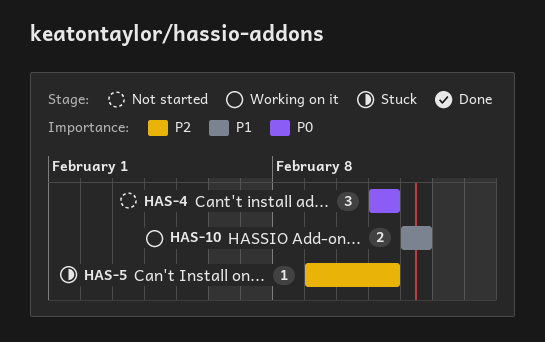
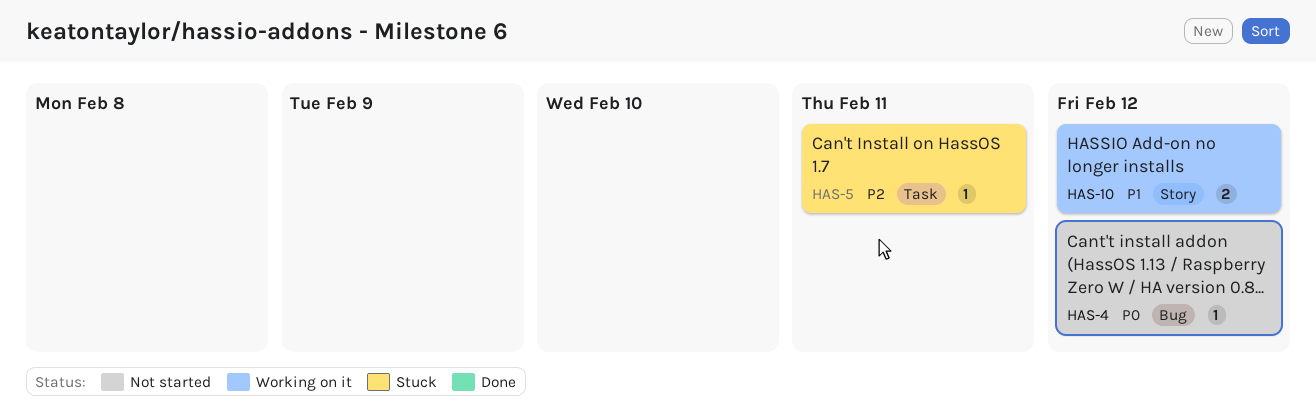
HAS-4, estimate: 3 -> 1
HAS-4, due: Feb 11 -> Feb 12

